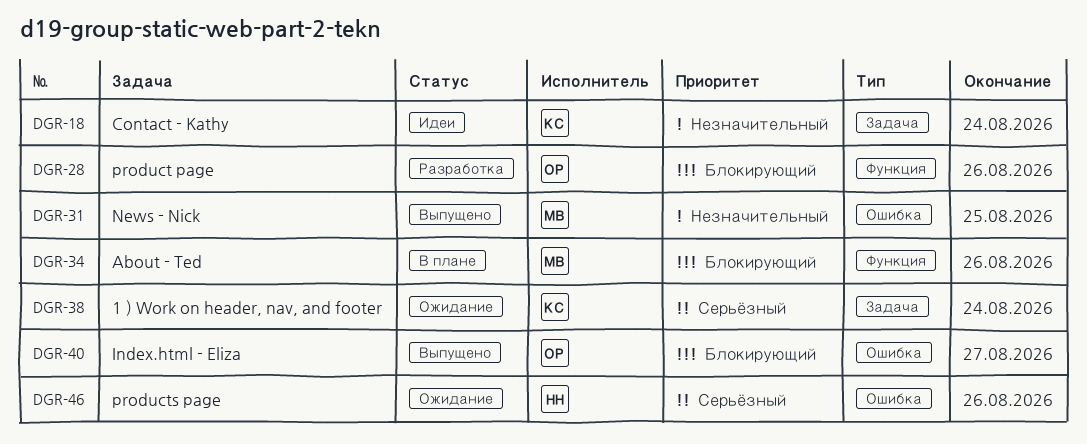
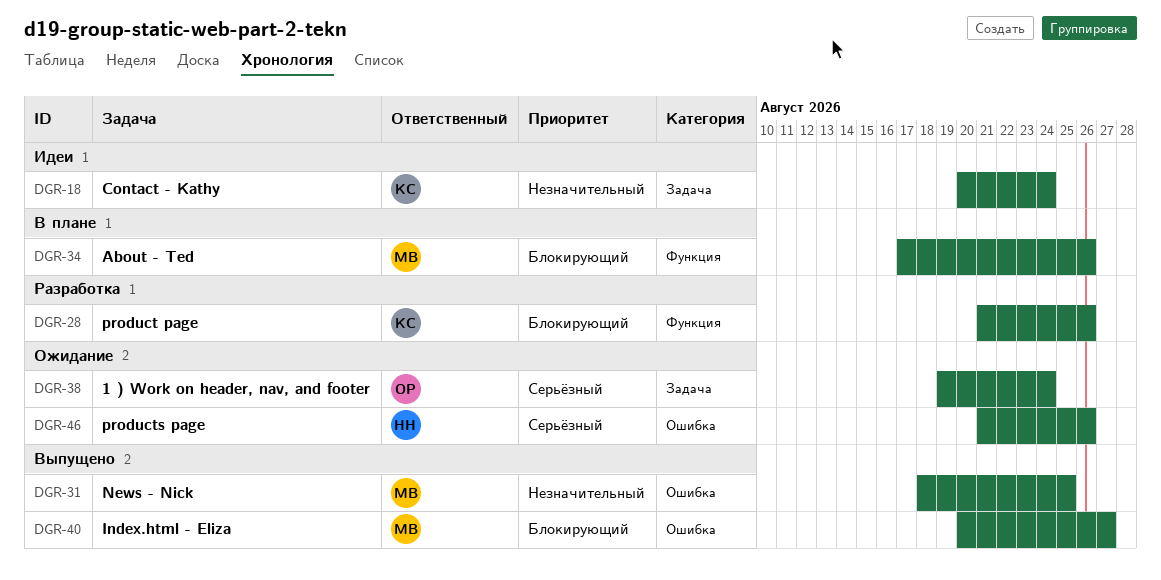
DGR-28, owner: ОР -> КС
DGR-38, owner: КС -> ОР
DGR-40, owner: ОР -> МВ

